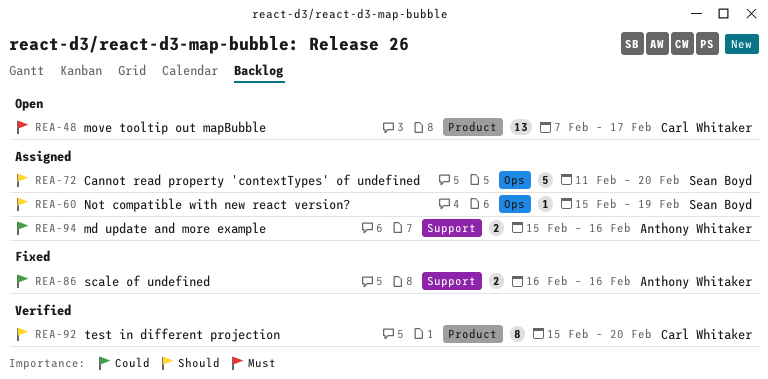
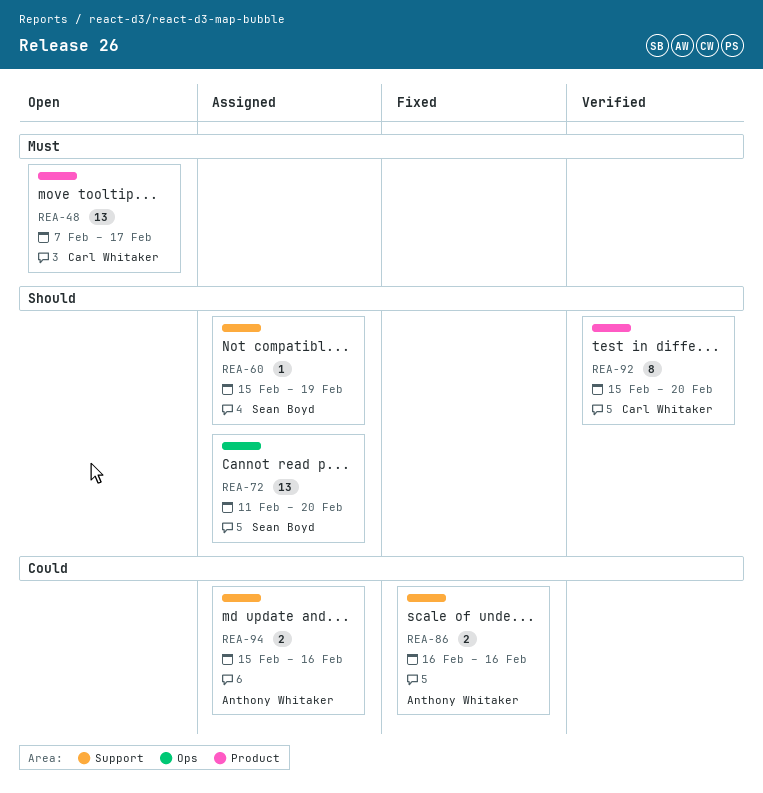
REA-60, label: Ops -> Support
REA-72, estimate: 5 -> 13

